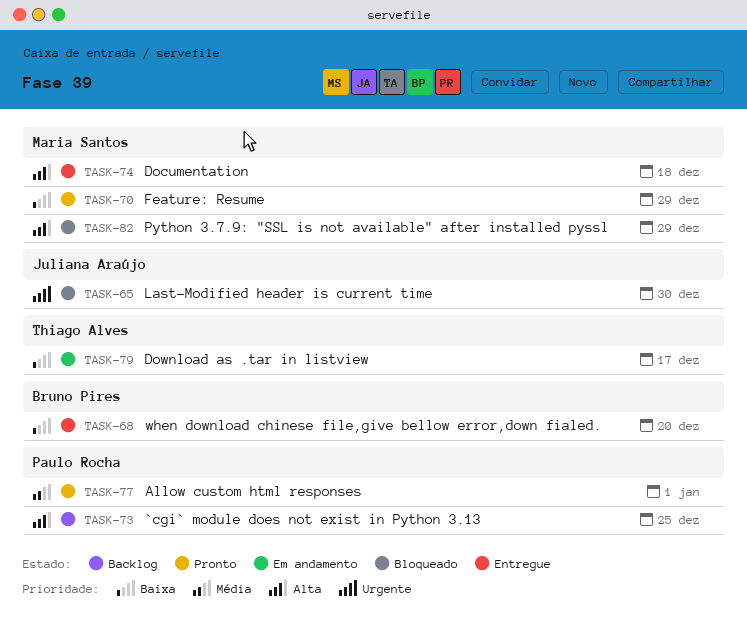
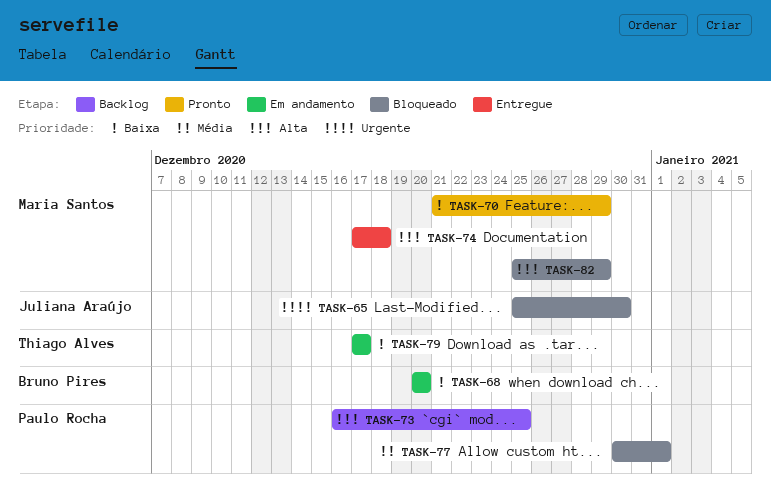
TASK-68, status: Entregue -> Em andamento
TASK-77, status: Pronto -> Bloqueado

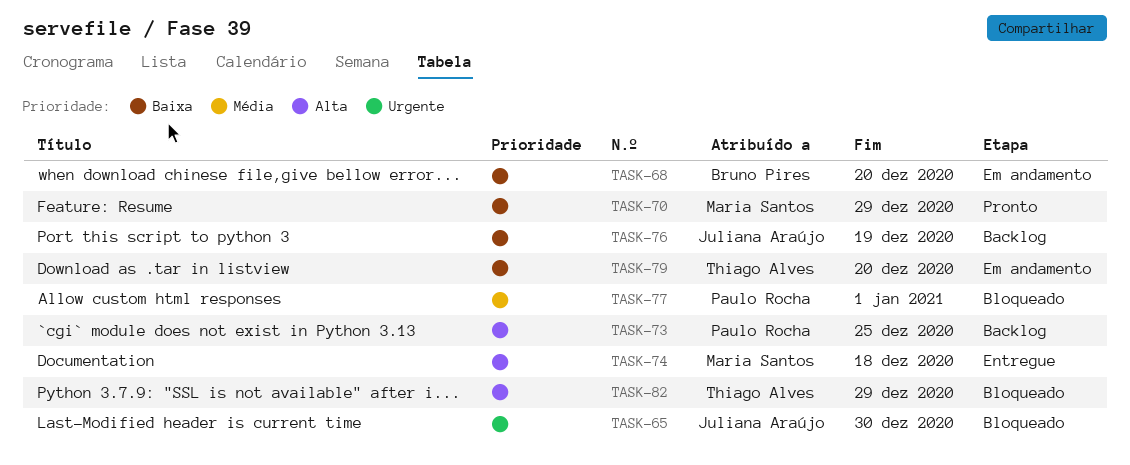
TASK-76: none -> present
TASK-79, due: Dec 17 -> Dec 20
TASK-82, owner: Maria Santos -> Thiago Alves

